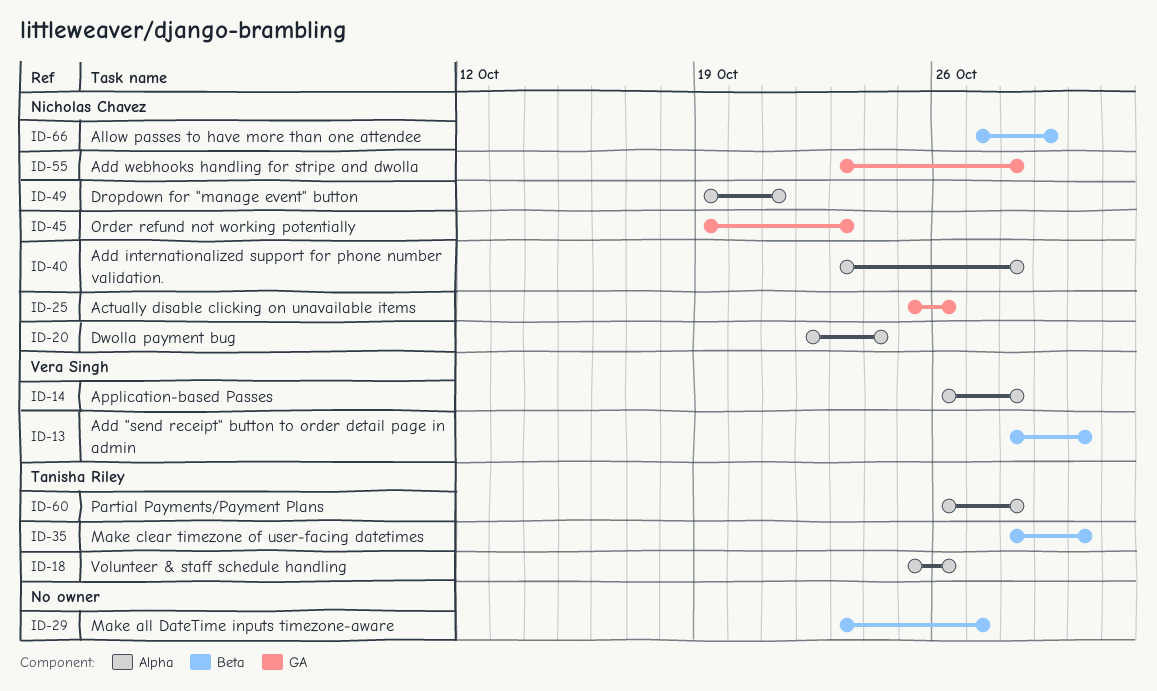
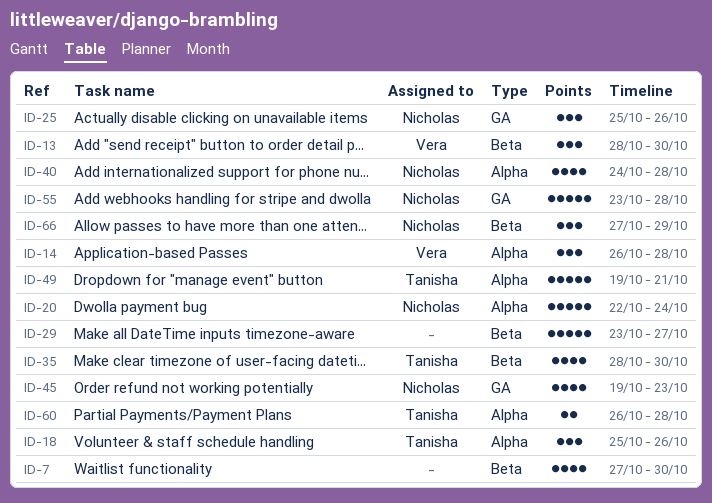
ID-7: none -> present
ID-40, start: Oct 23 -> Oct 24
ID-49, owner: Nicholas Chavez -> Tanisha Riley

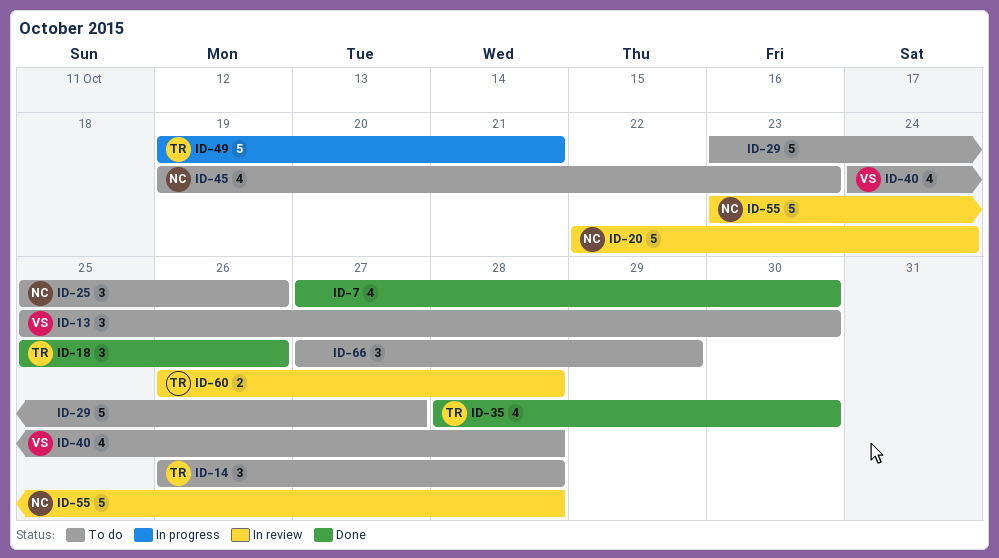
ID-13, start: Oct 28 -> Oct 25
ID-14, owner: Vera -> Tanisha
ID-40, owner: Nicholas -> Vera
ID-66, owner: Nicholas -> none

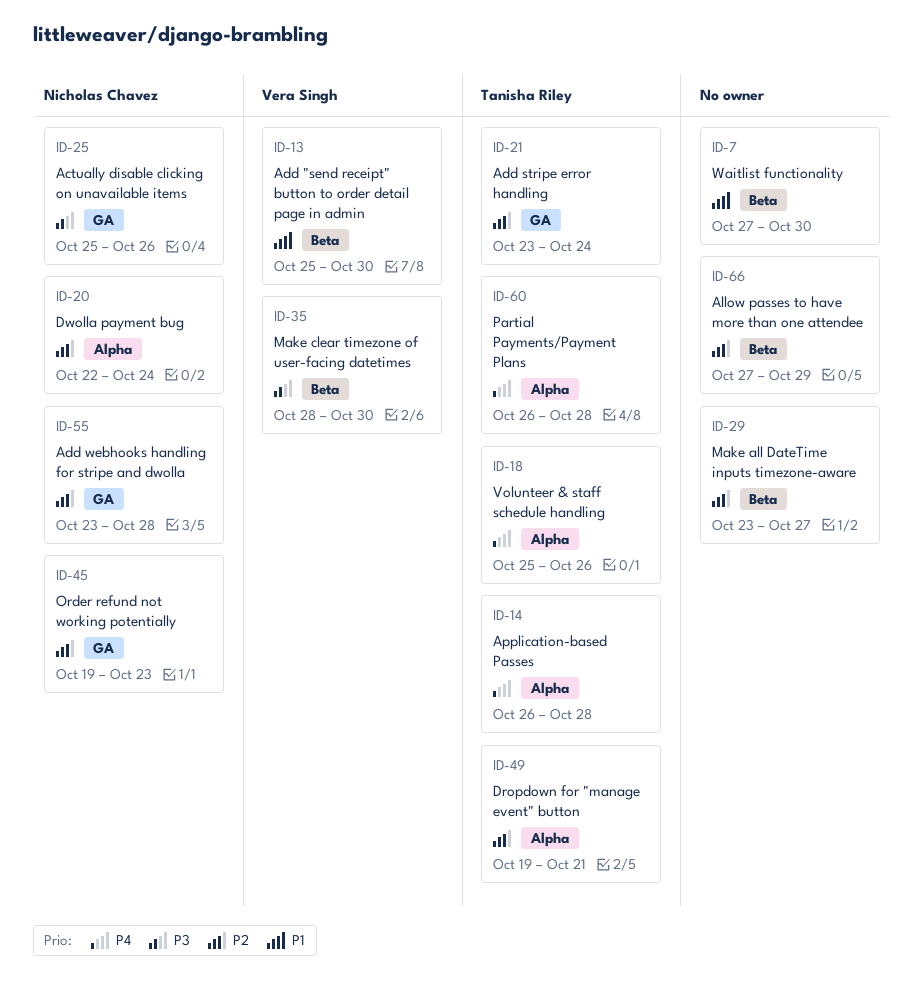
ID-21: none -> present
ID-35, owner: Tanisha Riley -> Vera Singh
ID-40: present -> none

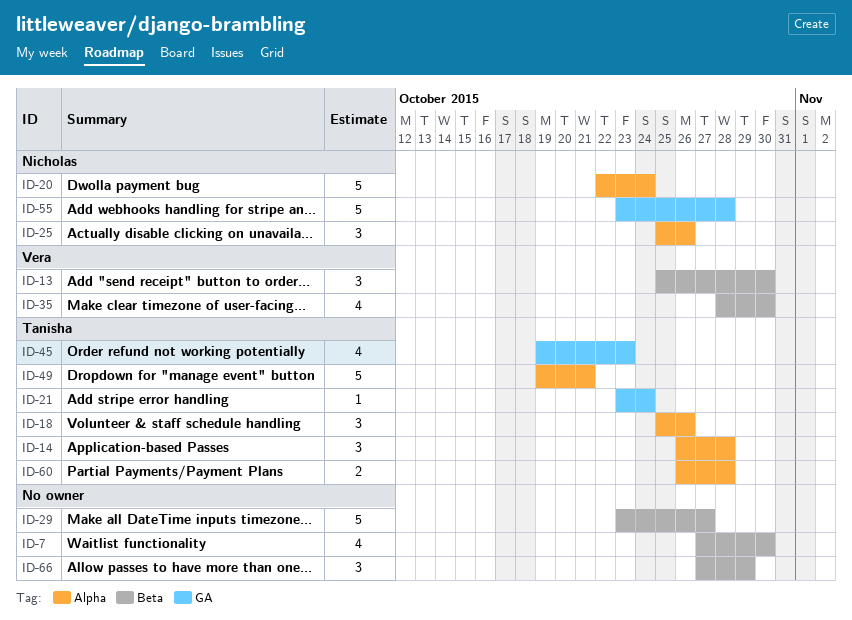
ID-25, label: GA -> Alpha
ID-45, owner: Nicholas Chavez -> Tanisha Riley

